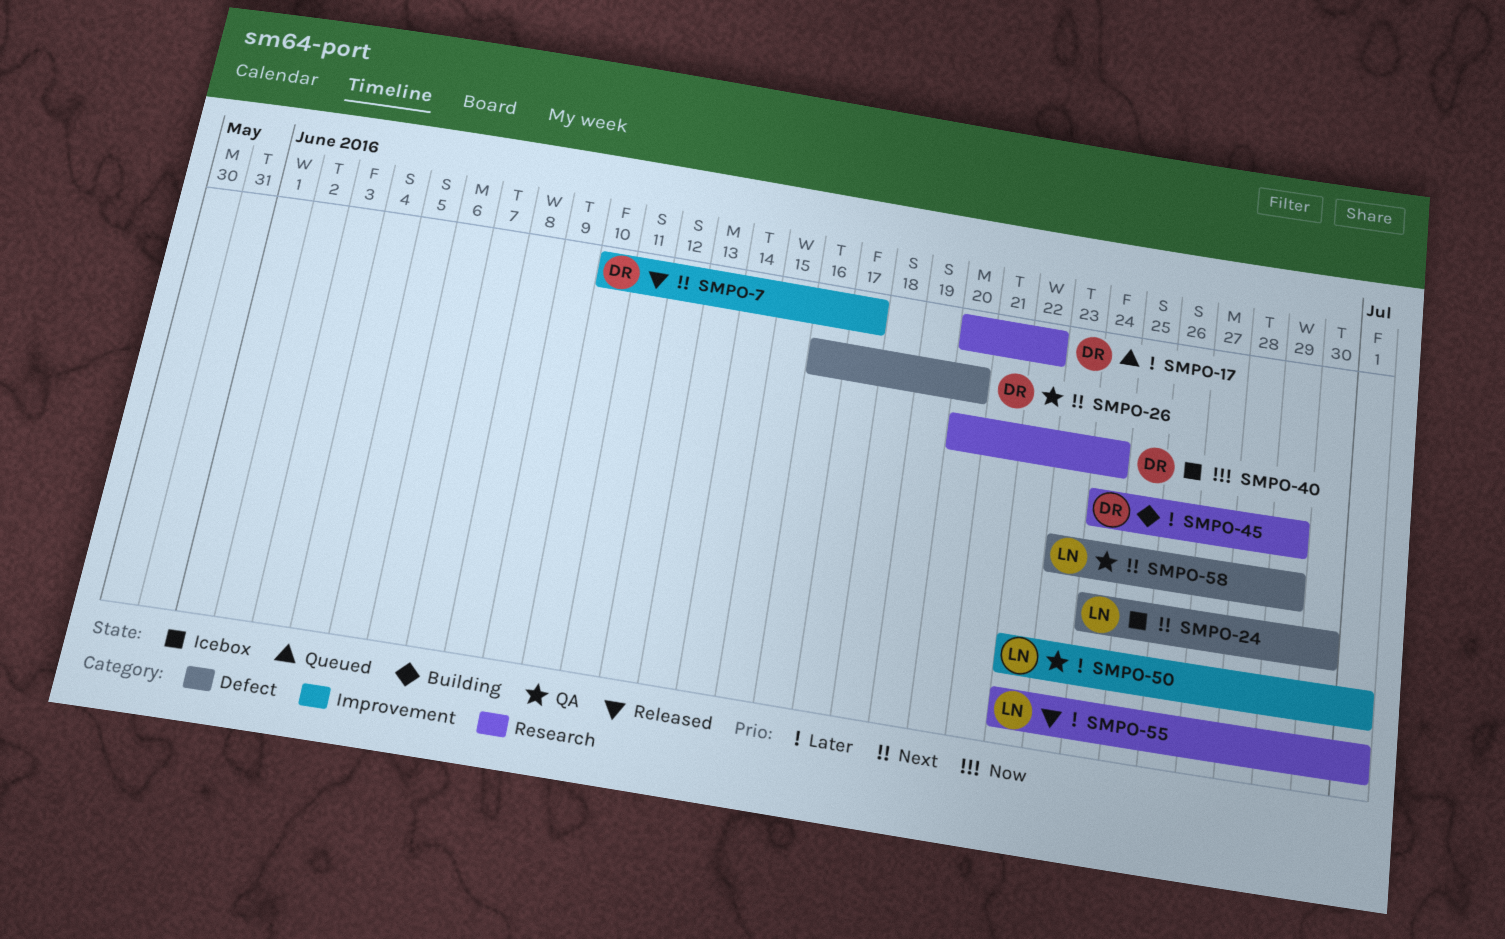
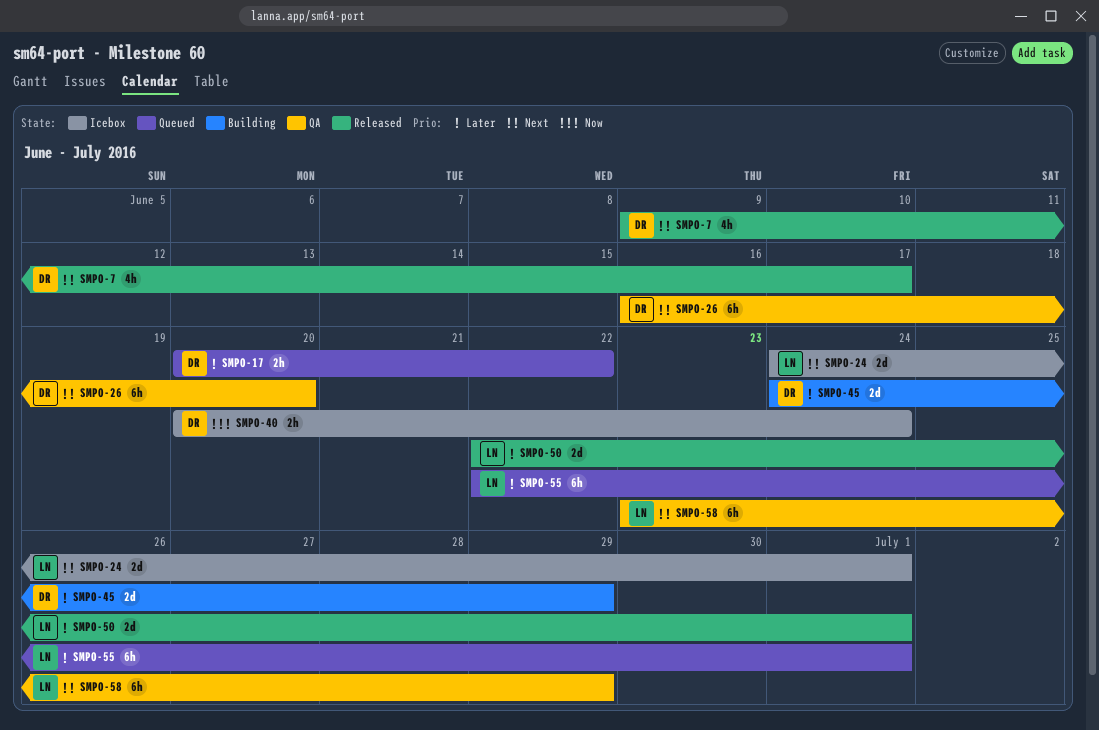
SMPO-7, start: Jun 10 -> Jun 9
SMPO-24, due: Jun 30 -> Jul 1
SMPO-50, status: QA -> Released
SMPO-55, status: Released -> Queued

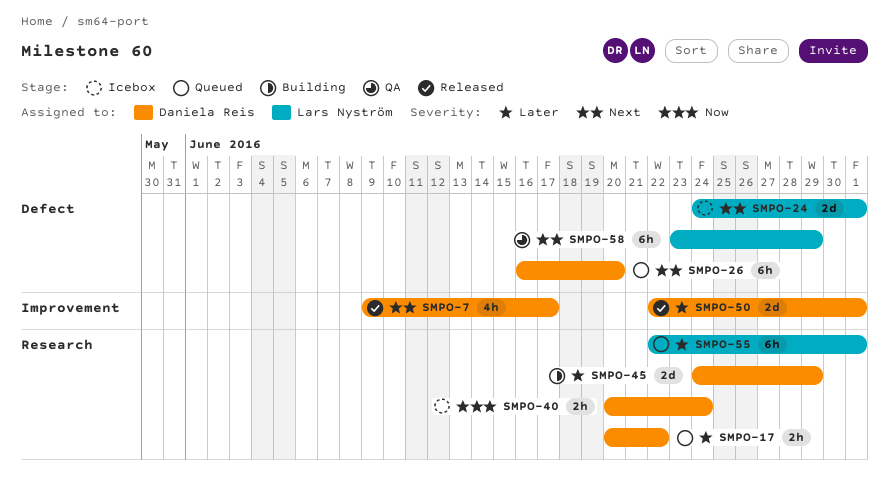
SMPO-26, status: QA -> Queued
SMPO-50, owner: Lars Nyström -> Daniela Reis

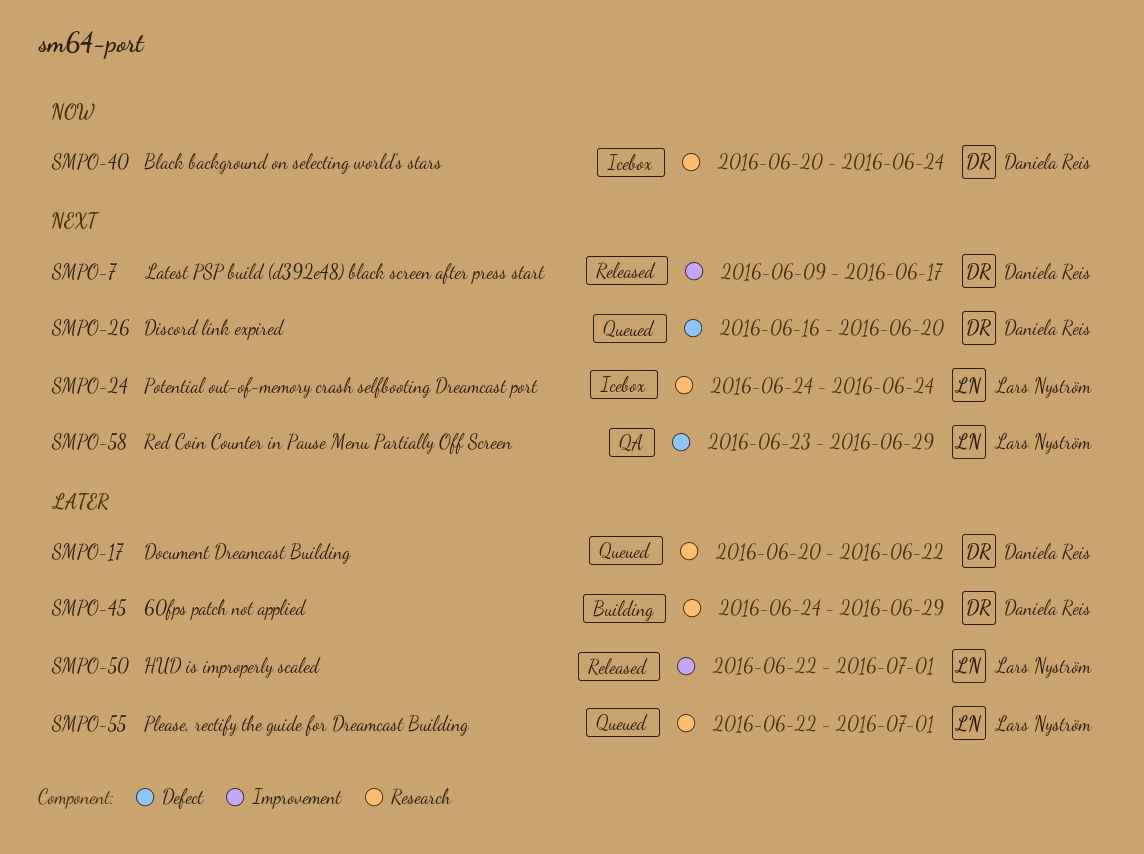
SMPO-24, label: Defect -> Research
SMPO-24, due: Jul 1 -> Jun 24
SMPO-50, owner: Daniela Reis -> Lars Nyström

